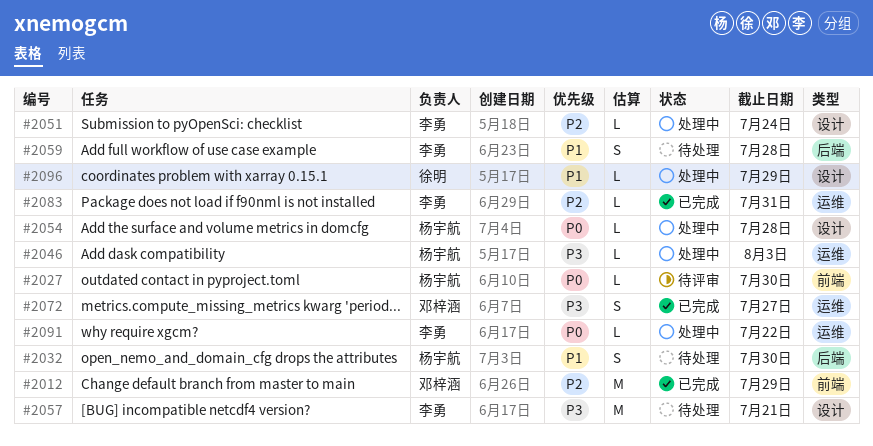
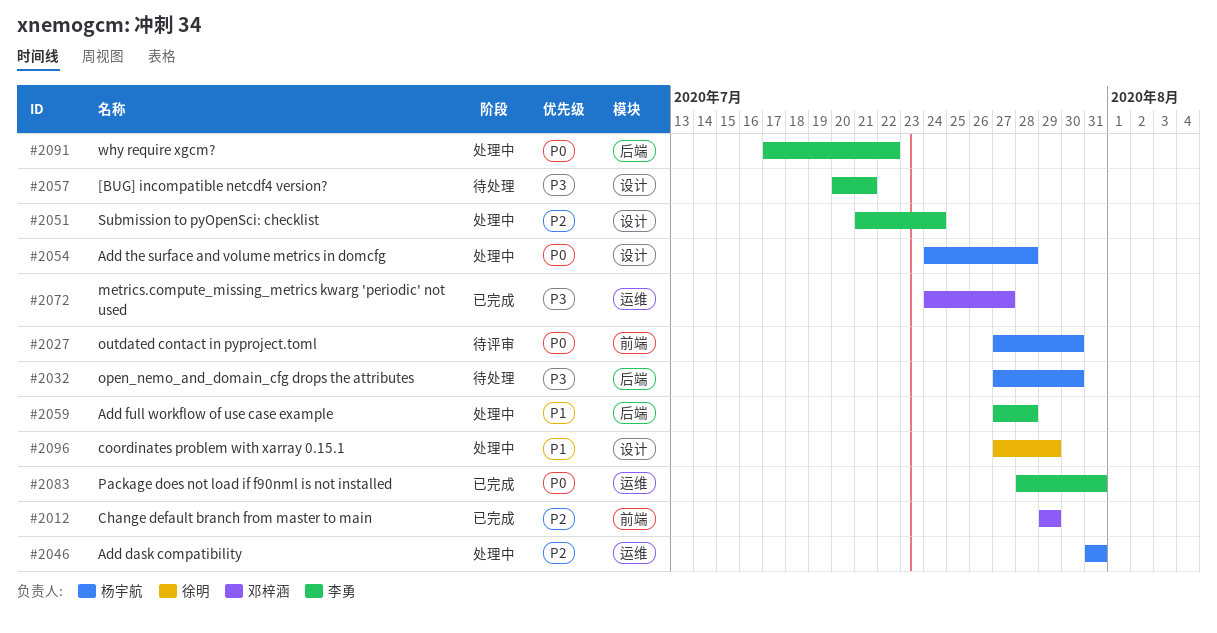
#2032, priority: P1 -> P3
#2046, priority: P3 -> P2
#2046, due: Aug 3 -> Jul 31
#2059, status: 待处理 -> 处理中
#2083, priority: P2 -> P0
#2091, label: 运维 -> 后端

